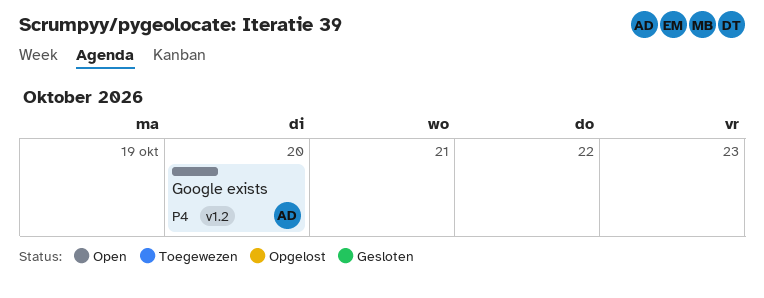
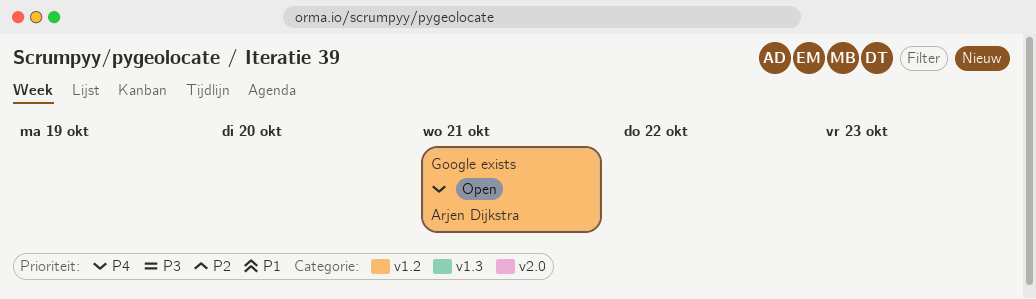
Google exists, due: Oct 20 -> Oct 21

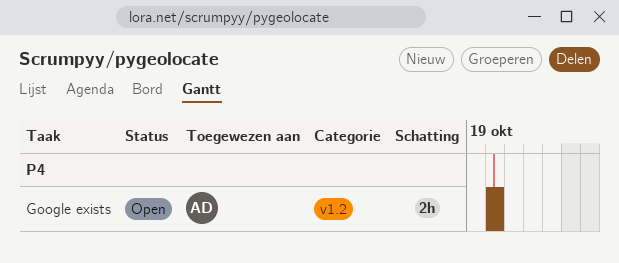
Google exists, due: Oct 21 -> Oct 20

